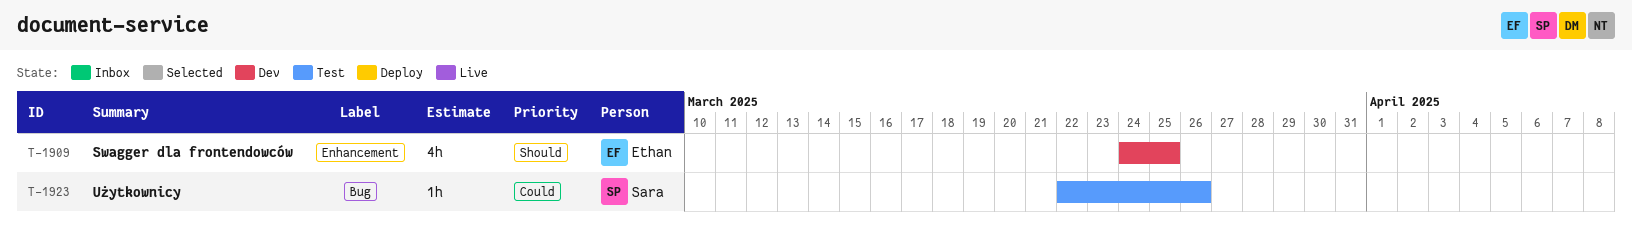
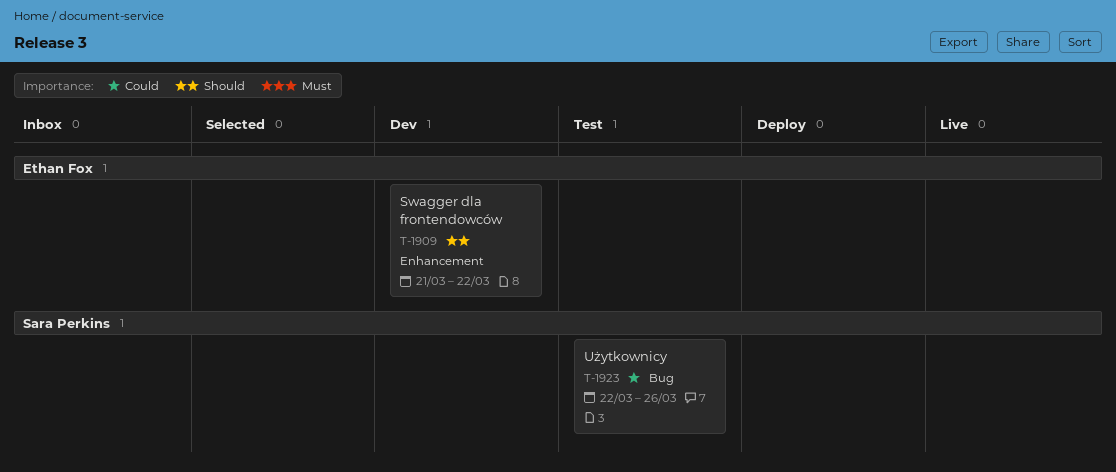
T-1909, start: Mar 24 -> Mar 21
T-1909, due: Mar 25 -> Mar 22

